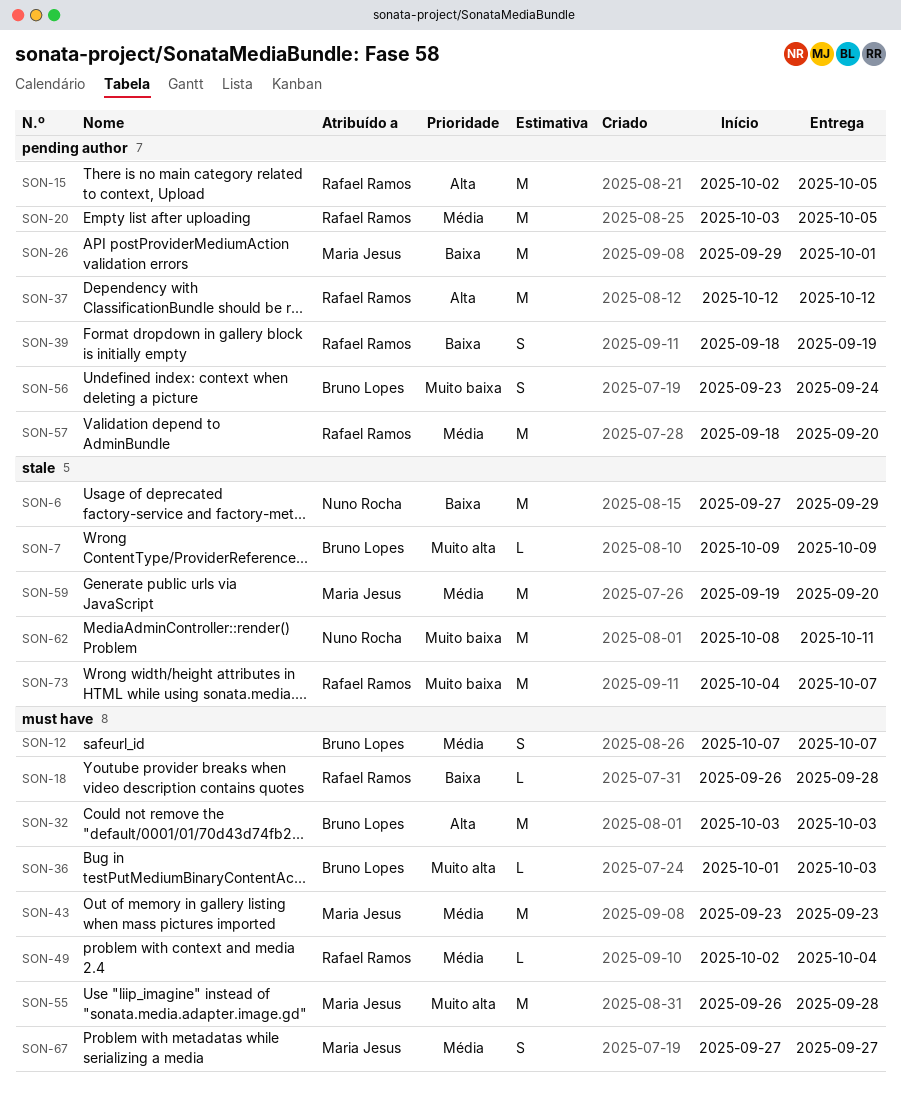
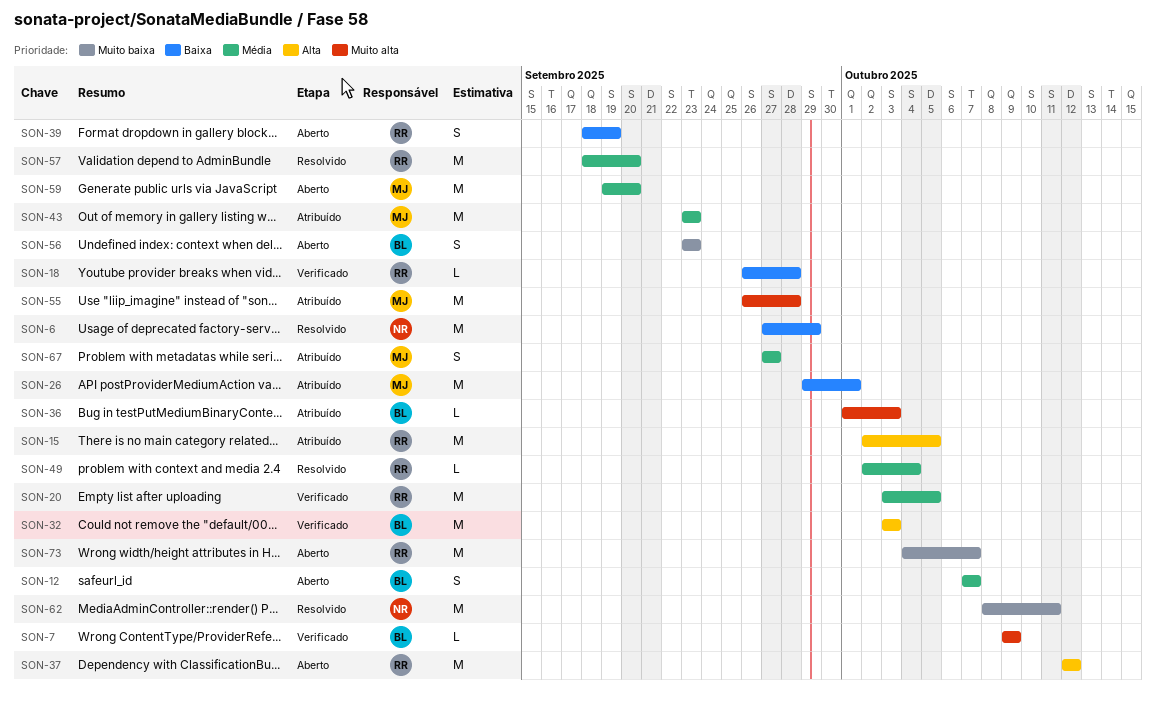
SON-56, due: Sep 24 -> Sep 23

